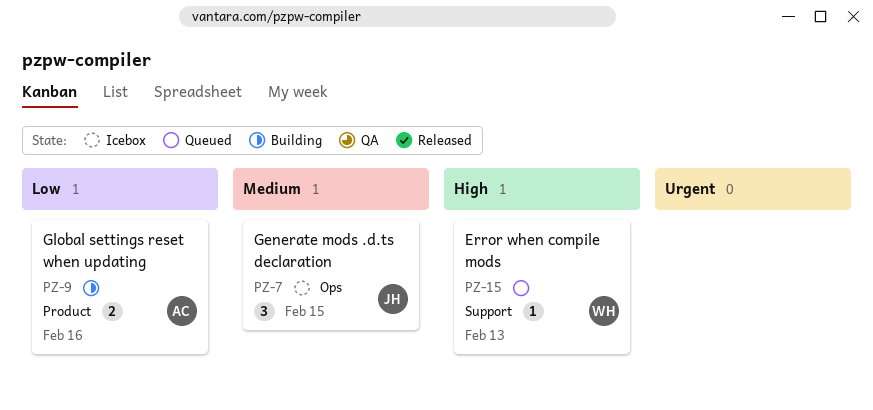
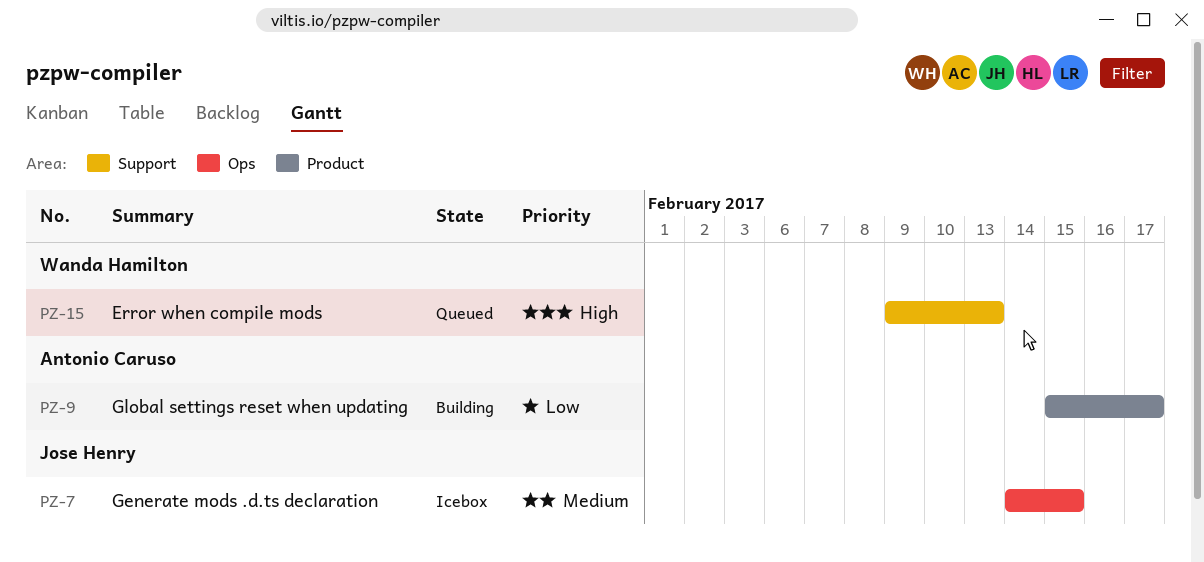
PZ-9, due: Feb 16 -> Feb 17

